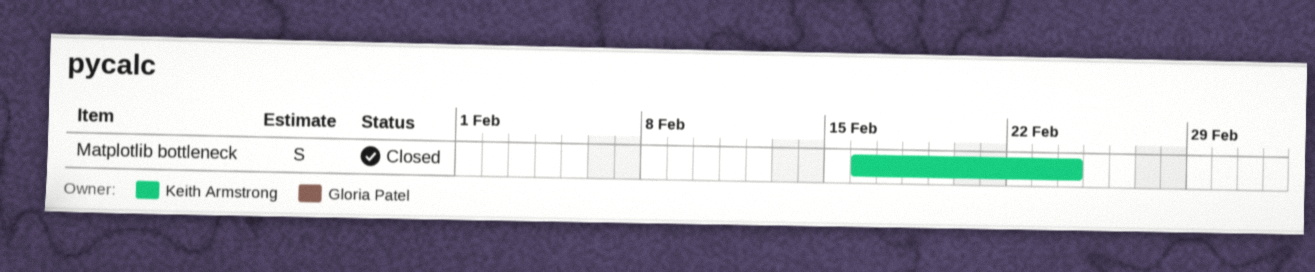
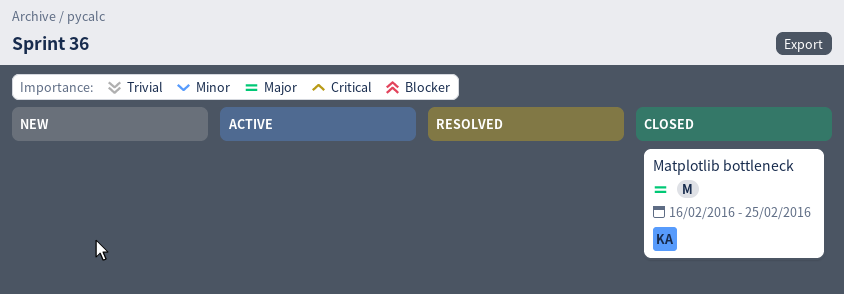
Matplotlib bottleneck, estimate: S -> M
Matplotlib bottleneck, due: Feb 24 -> Feb 25

